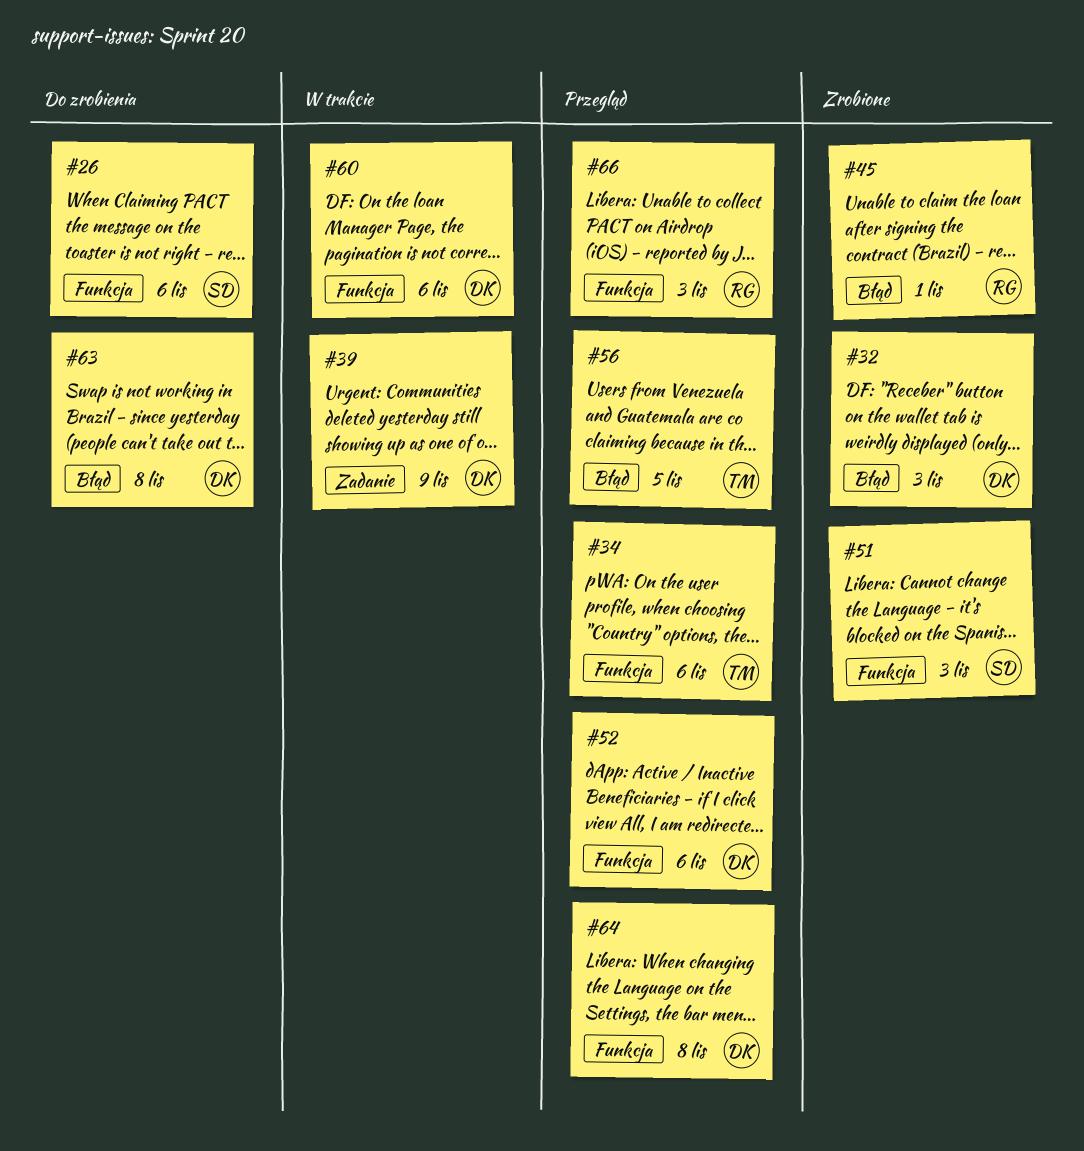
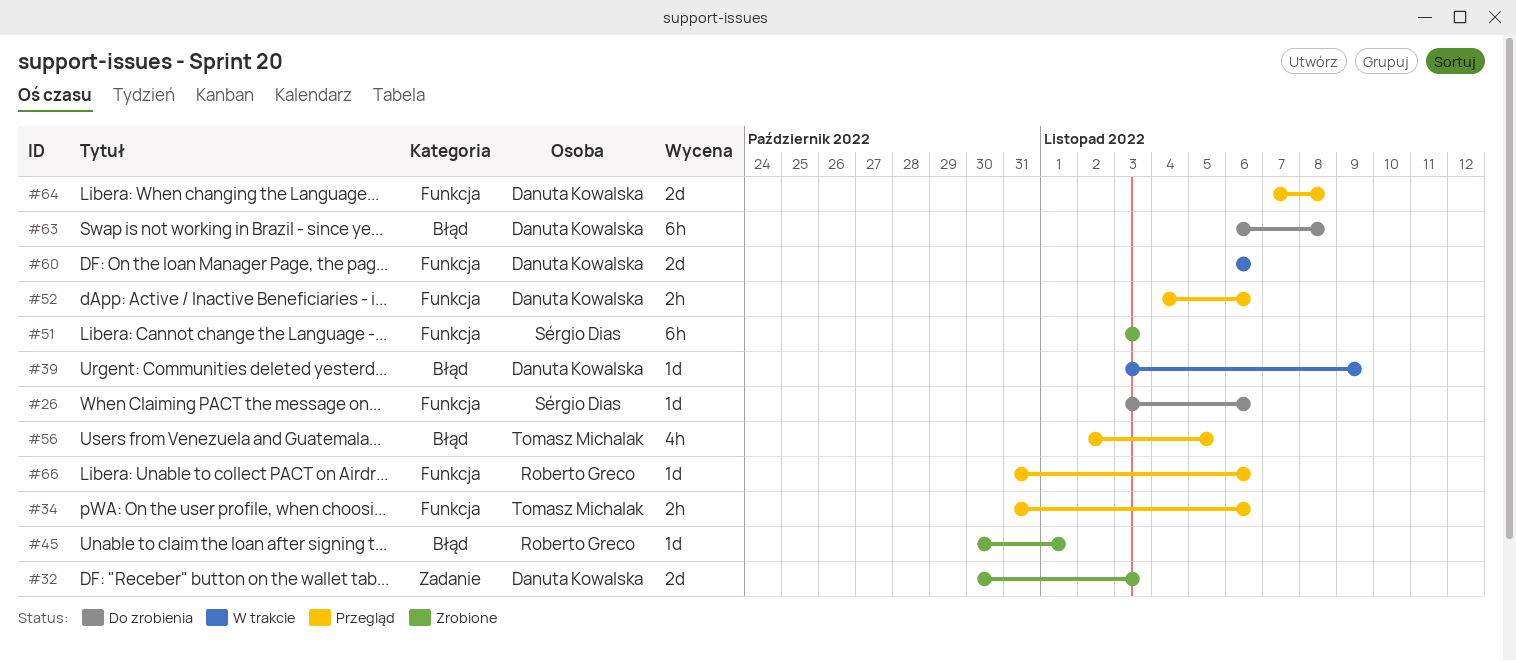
#32, label: Błąd -> Zadanie
#39, label: Zadanie -> Błąd
#66, due: Nov 3 -> Nov 6

